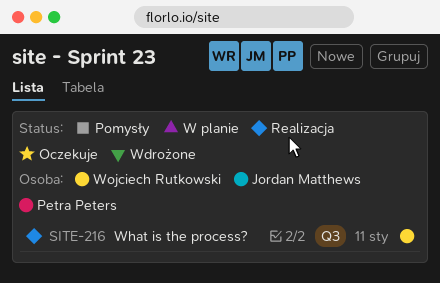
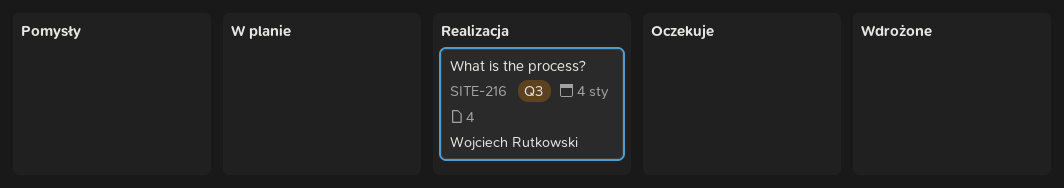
SITE-216, due: Jan 11 -> Jan 4

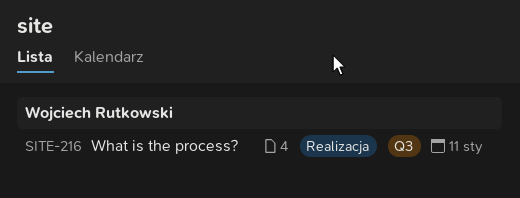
SITE-216, due: Jan 4 -> Jan 11

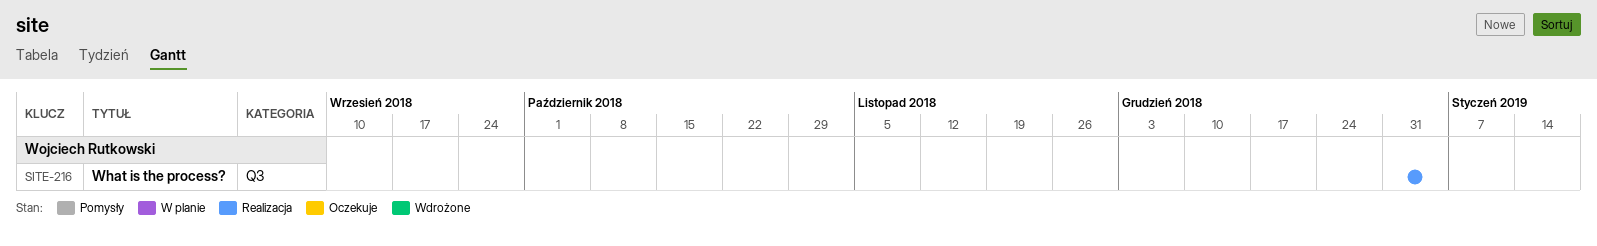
SITE-216, due: Jan 11 -> Jan 4

